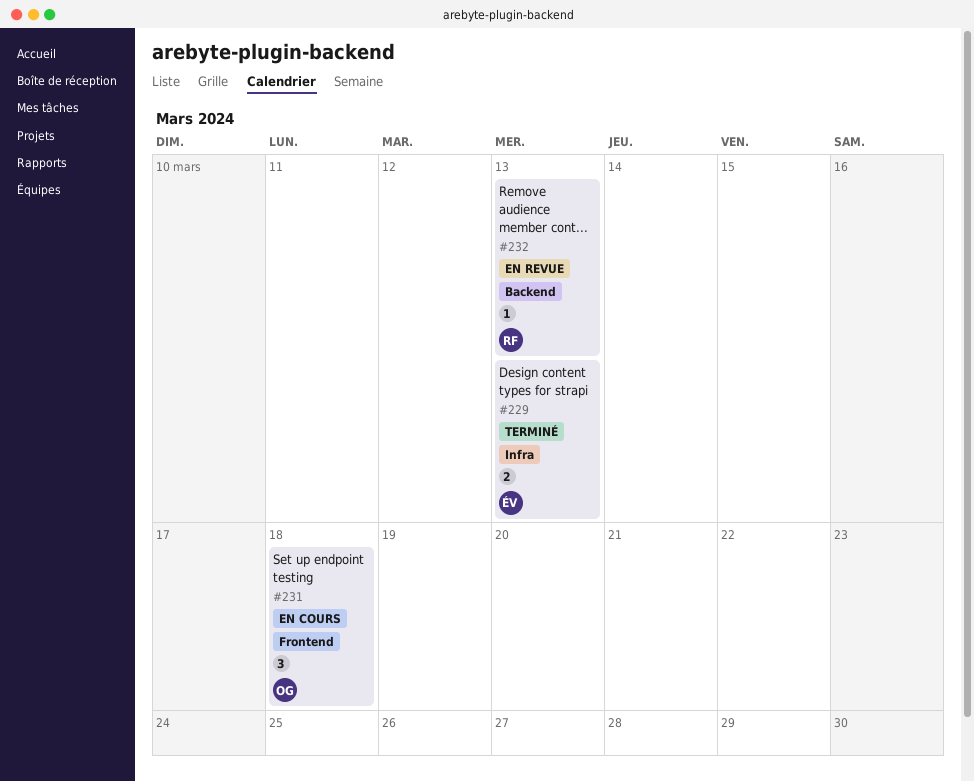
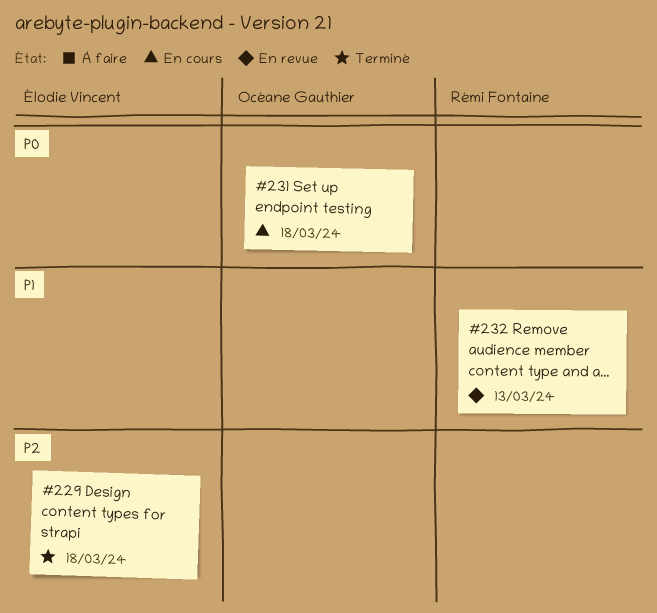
#229, due: Mar 13 -> Mar 18

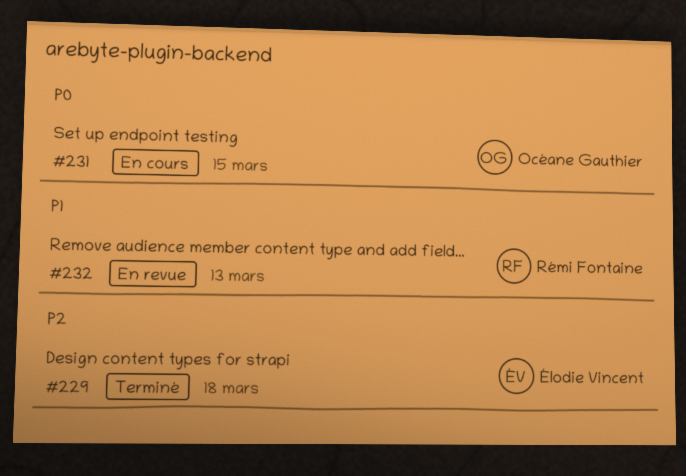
#231, due: Mar 18 -> Mar 15

